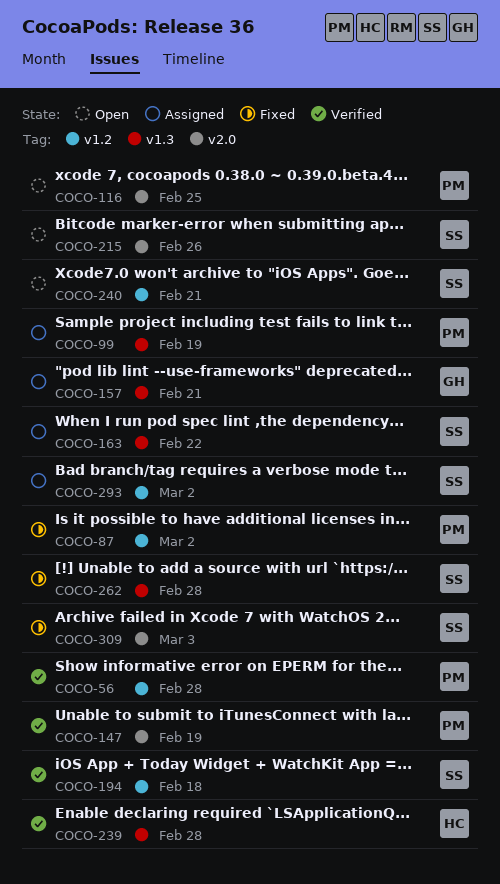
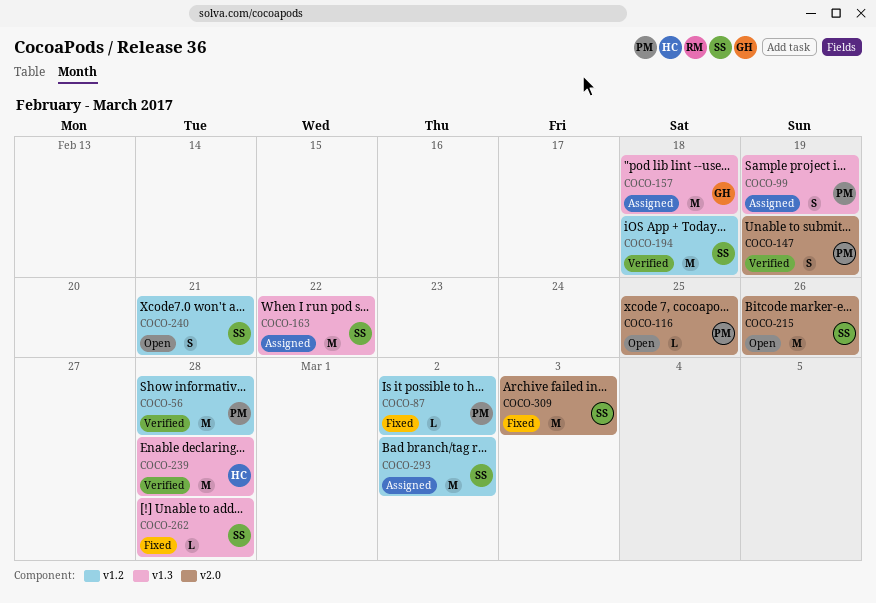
COCO-157, due: Feb 21 -> Feb 18

